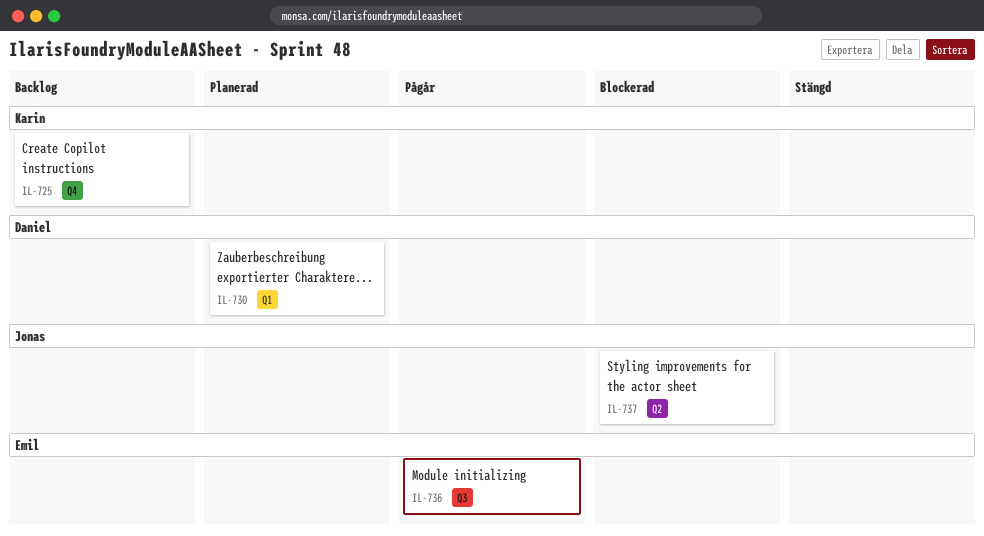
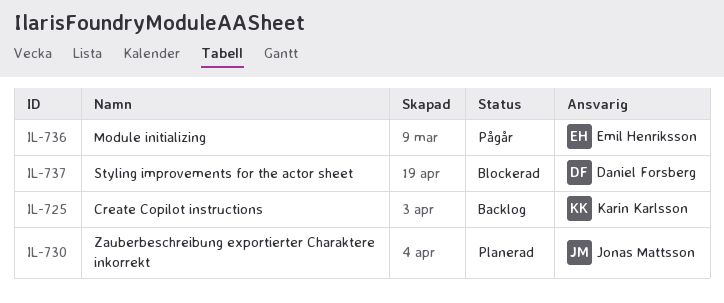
IL-730, owner: Daniel Forsberg -> Jonas Mattsson
IL-737, owner: Jonas Mattsson -> Daniel Forsberg

